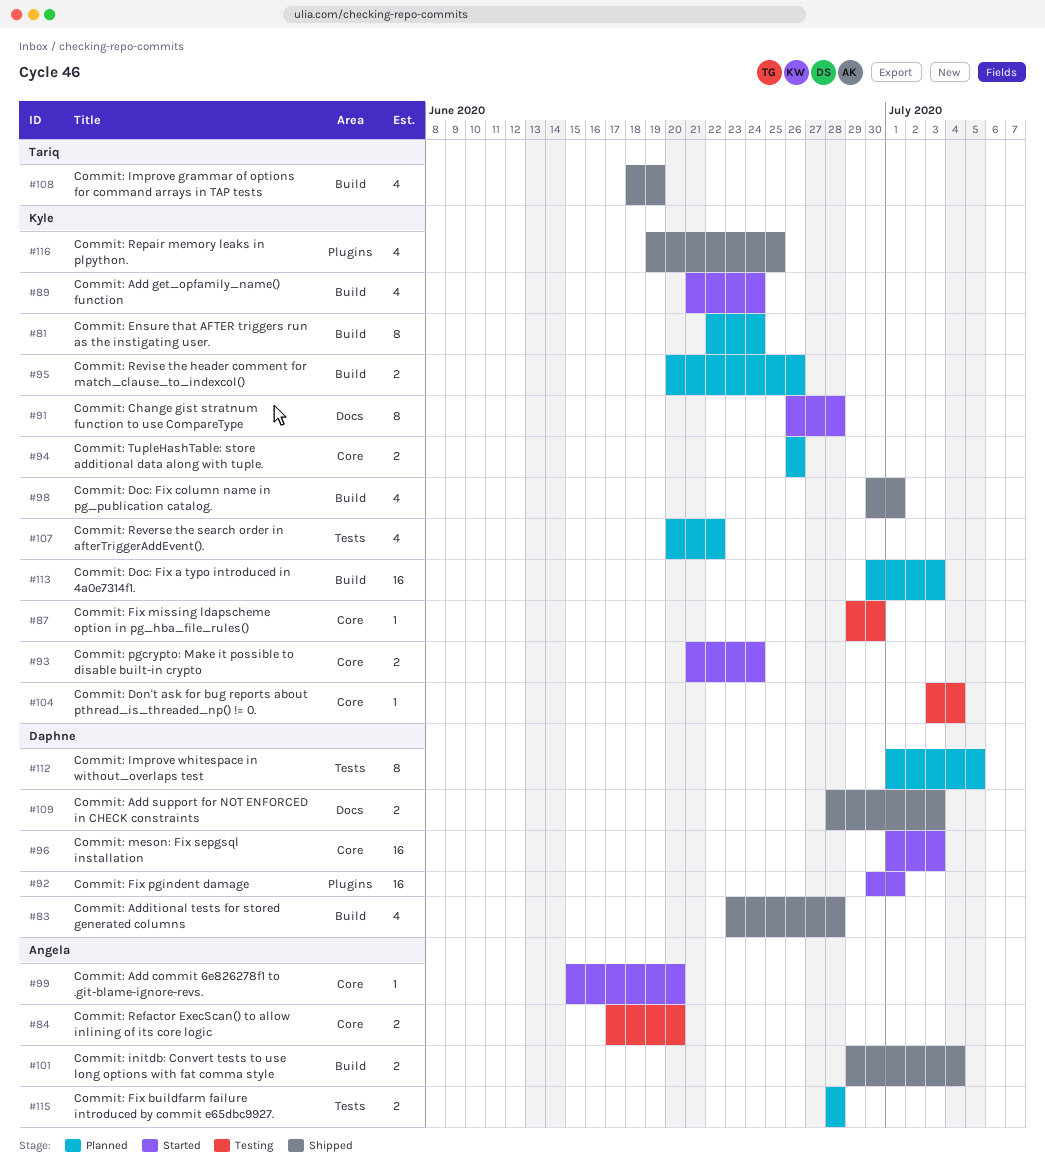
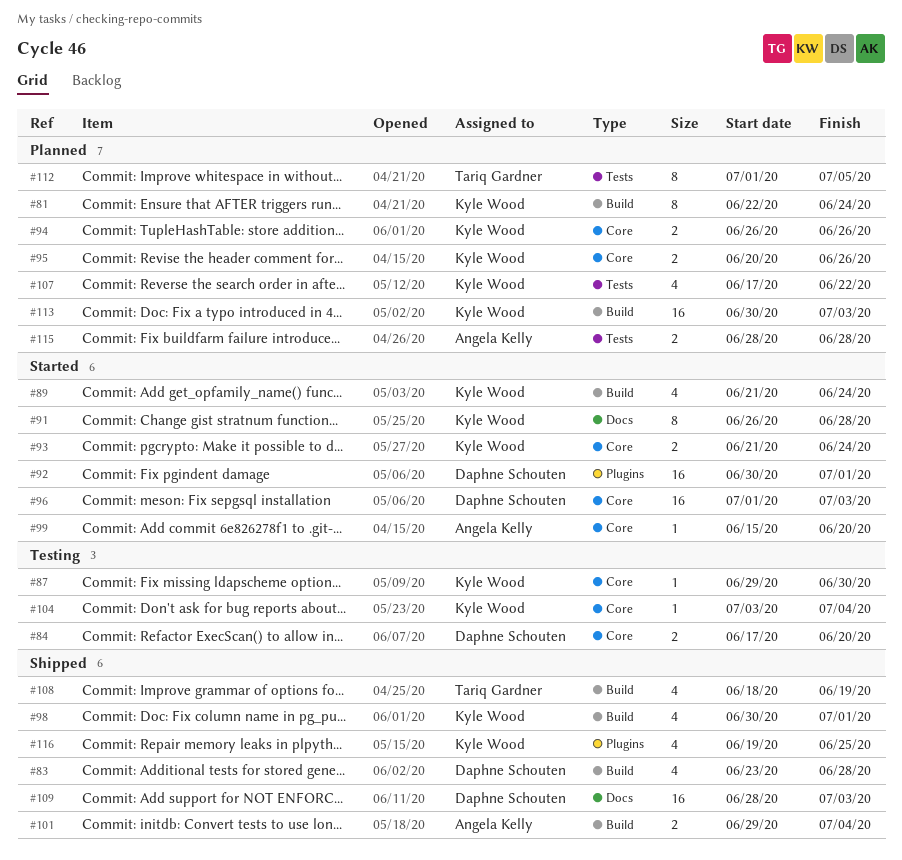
#84, owner: Angela Kelly -> Daphne Schouten
#95, label: Build -> Core
#107, start: Jun 20 -> Jun 17
#109, estimate: 2 -> 16
#112, owner: Daphne Schouten -> Tariq Gardner

